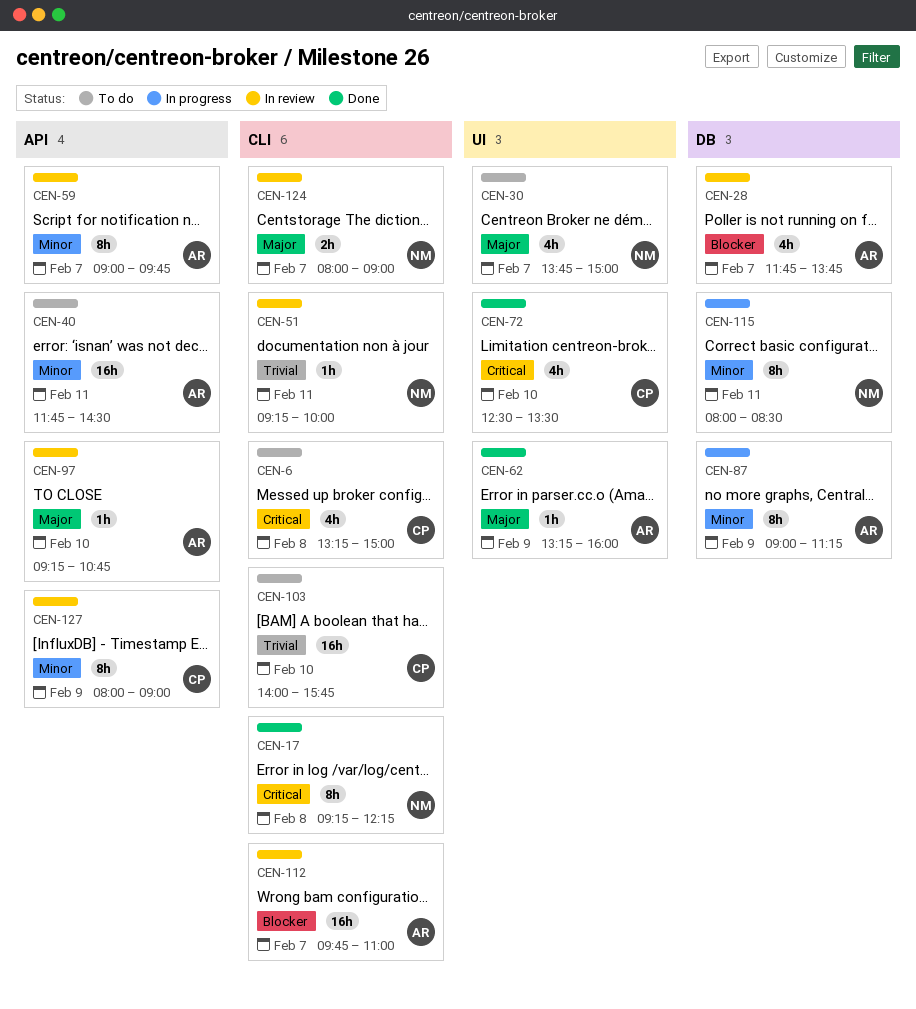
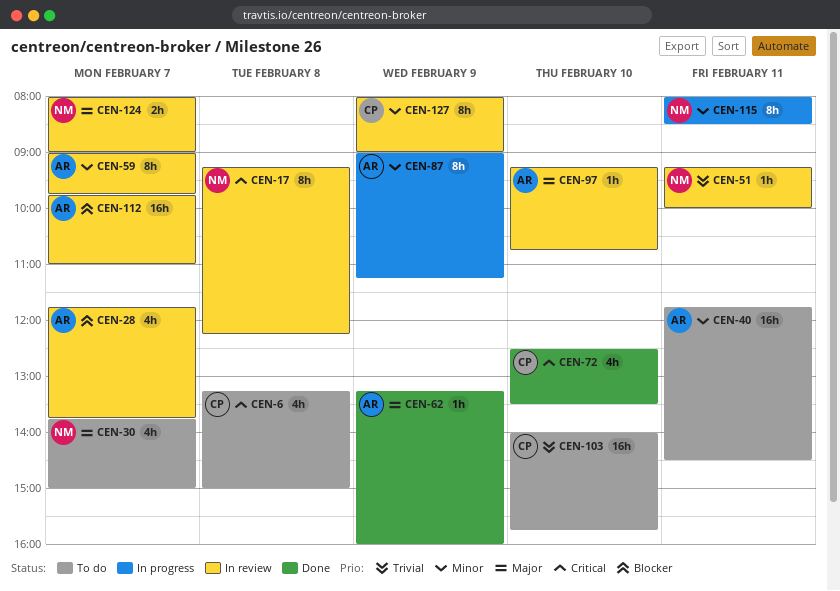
CEN-17, status: Done -> In review

